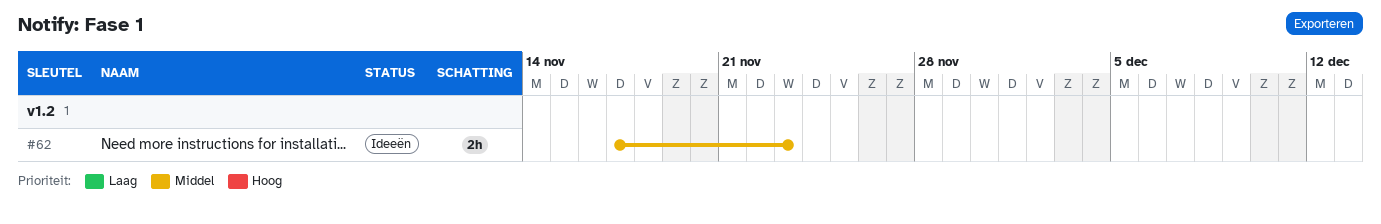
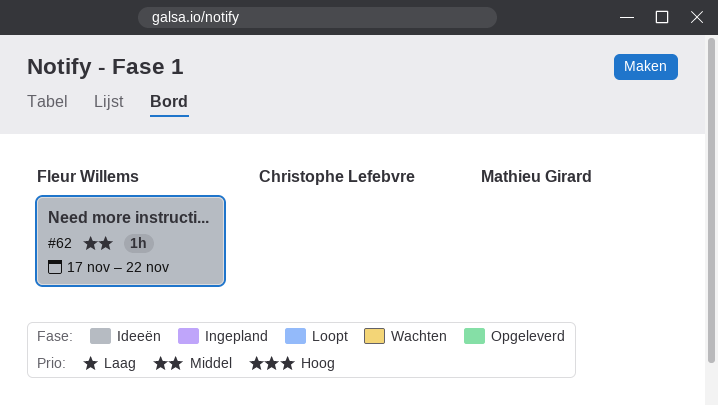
#62, estimate: 2h -> 1h
#62, due: Nov 23 -> Nov 22

